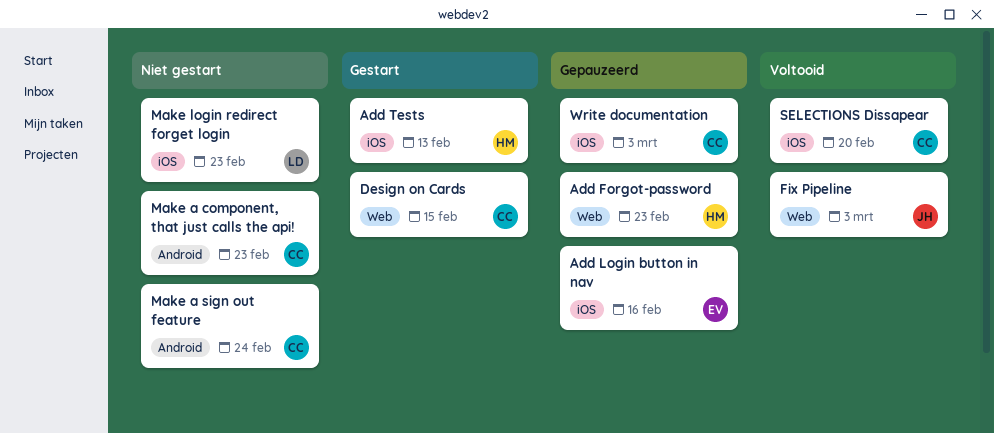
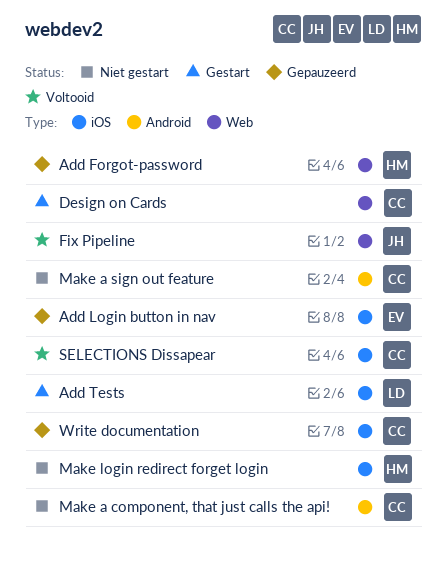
Add Tests, owner: HM -> LD
Make login redirect forget login, owner: LD -> HM

